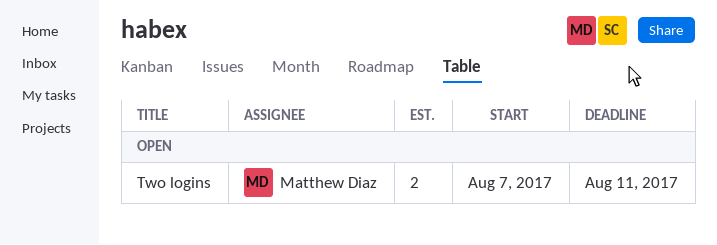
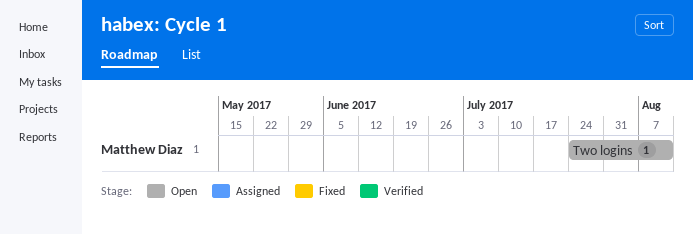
Two logins, estimate: 2 -> 1
Two logins, start: Aug 7 -> Jul 24

